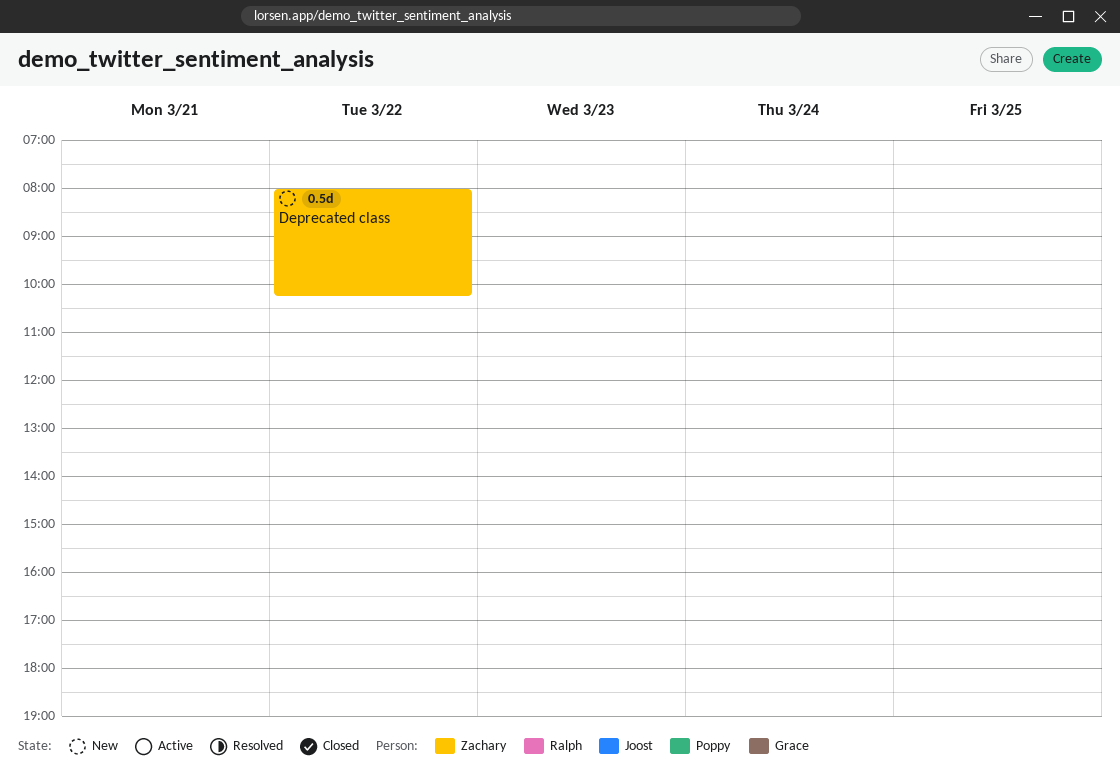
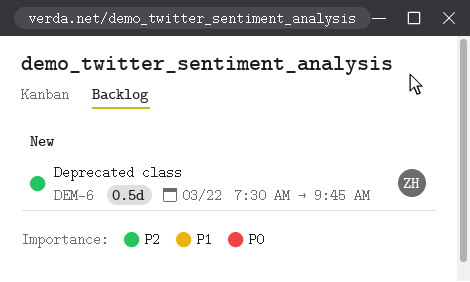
Deprecated class, begins: 08:00 -> 07:30
Deprecated class, ends: 10:15 -> 09:45

